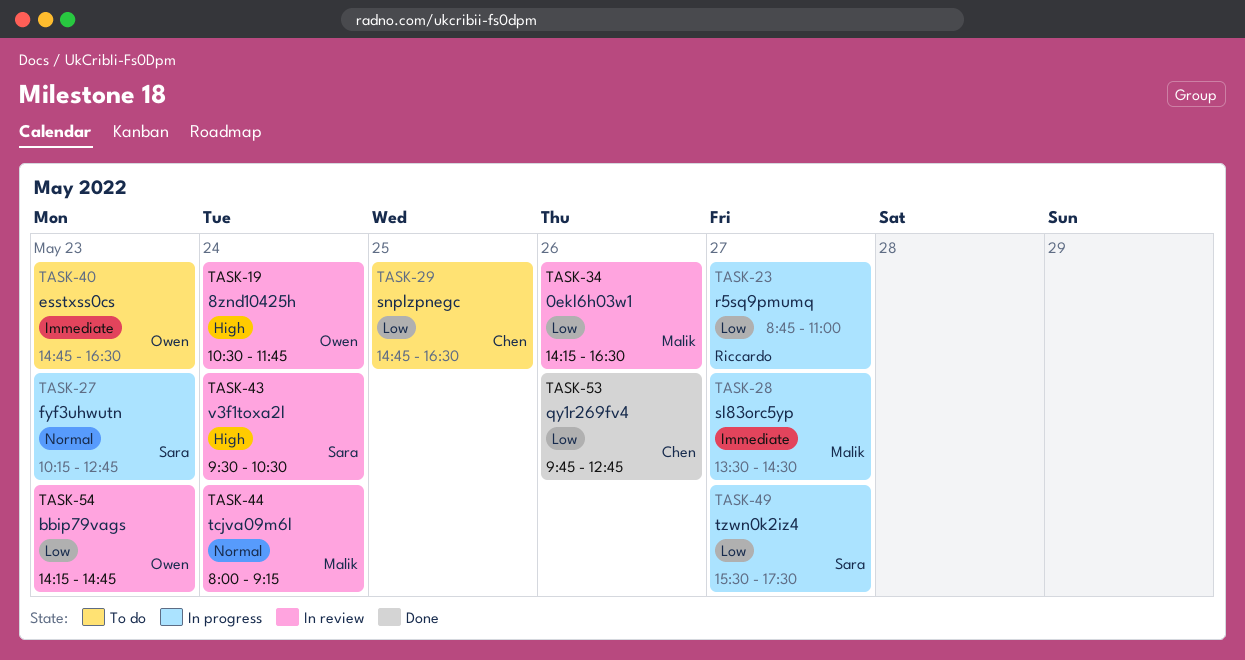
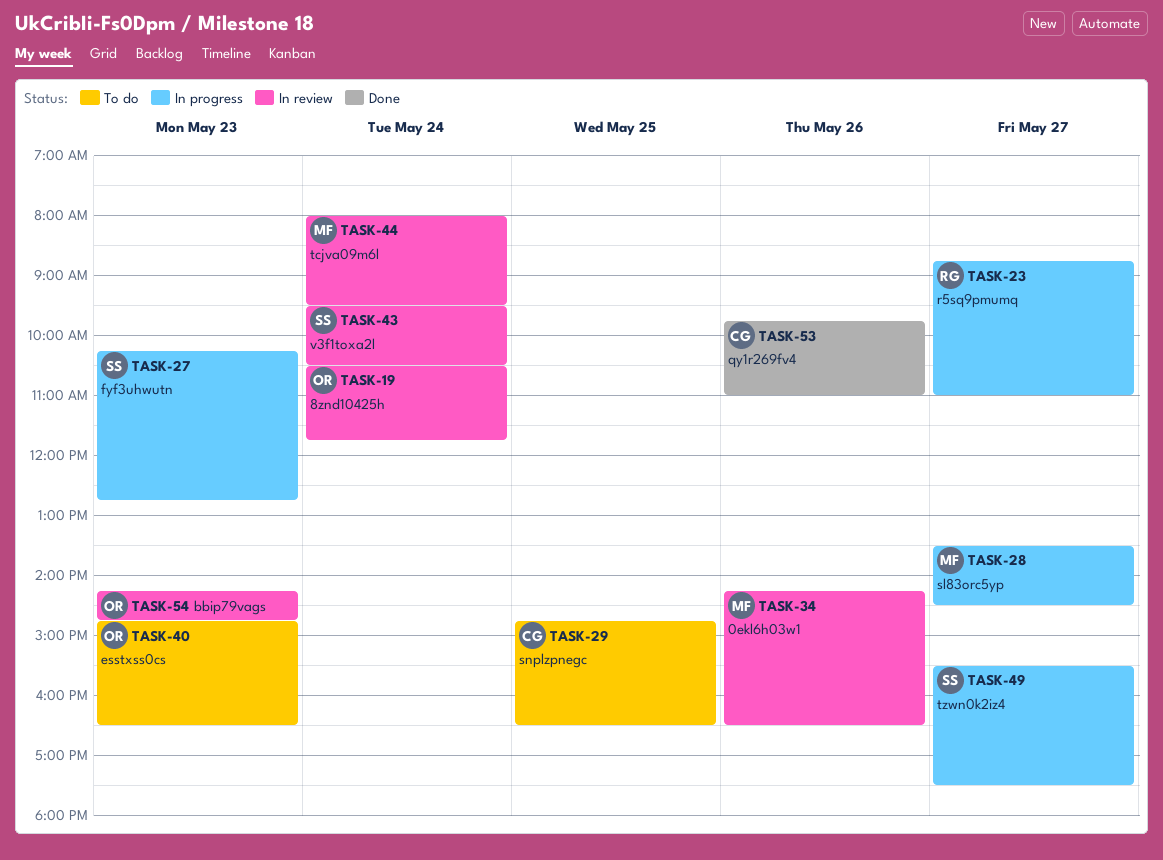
TASK-44, ends: 09:15 -> 09:30
TASK-53, ends: 12:45 -> 11:00

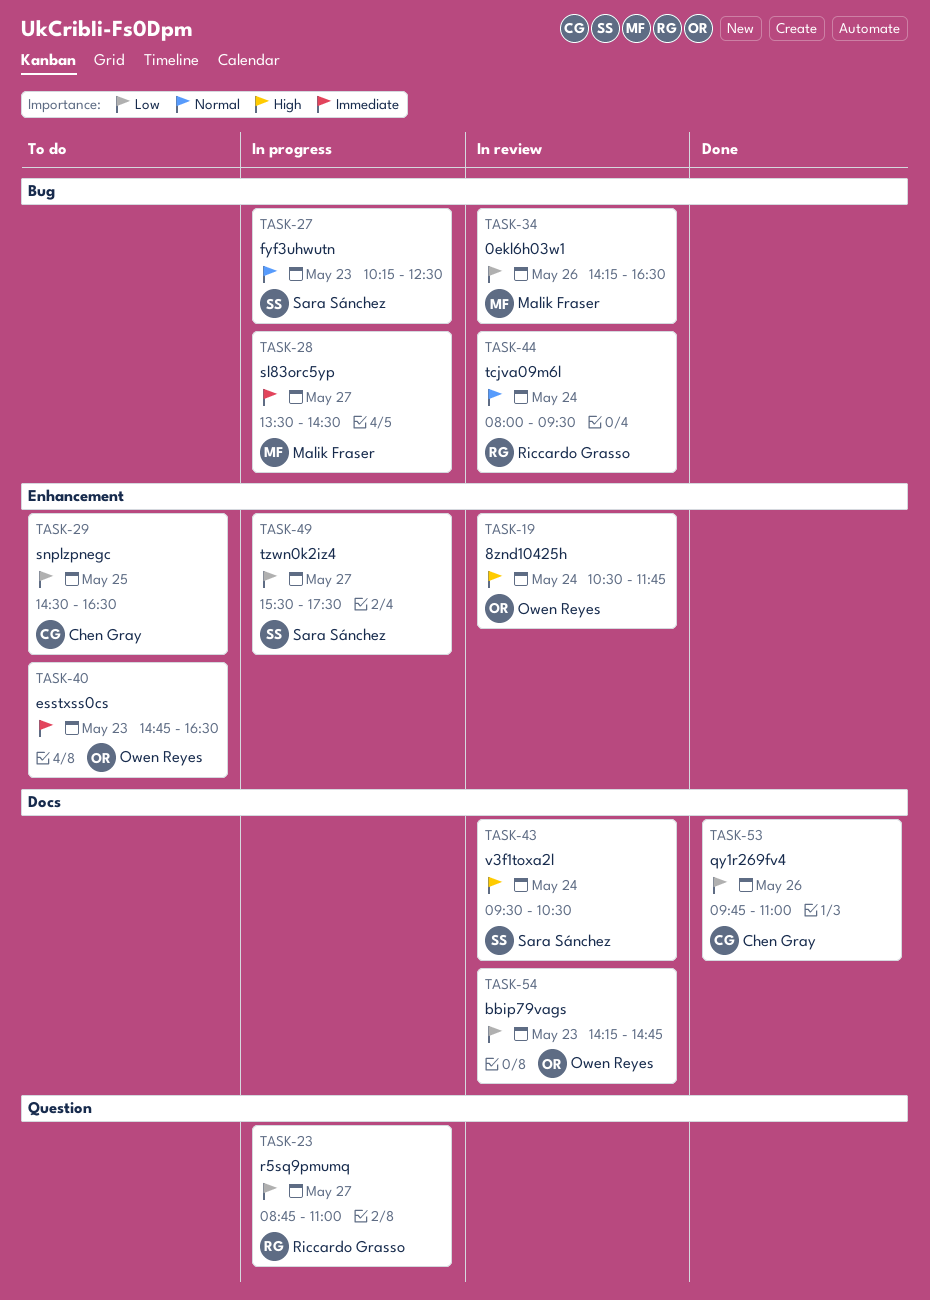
TASK-27, ends: 12:45 -> 12:30
TASK-29, begins: 14:45 -> 14:30
TASK-44, owner: Malik Fraser -> Riccardo Grasso

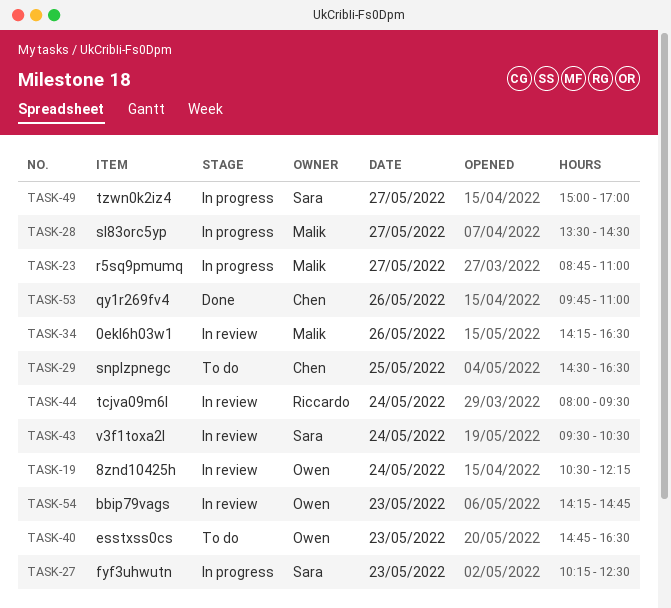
TASK-19, ends: 11:45 -> 12:15
TASK-23, owner: Riccardo Grasso -> Malik Fraser
TASK-49, begins: 15:30 -> 15:00
TASK-49, ends: 17:30 -> 17:00

